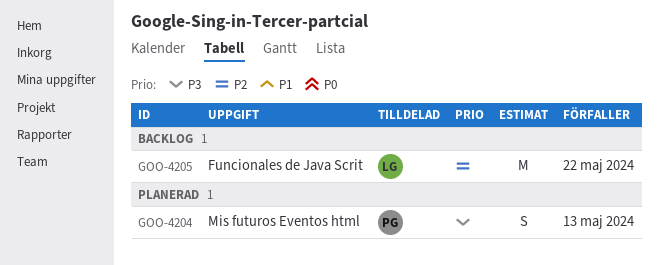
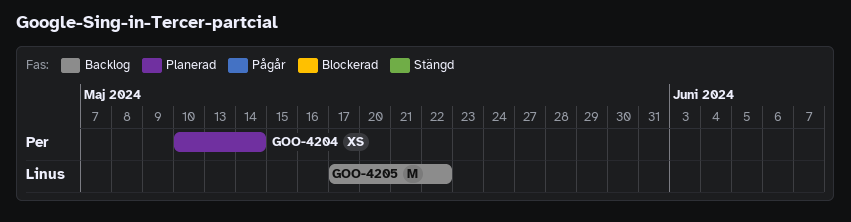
GOO-4204, estimate: S -> XS
GOO-4204, due: May 13 -> May 14

